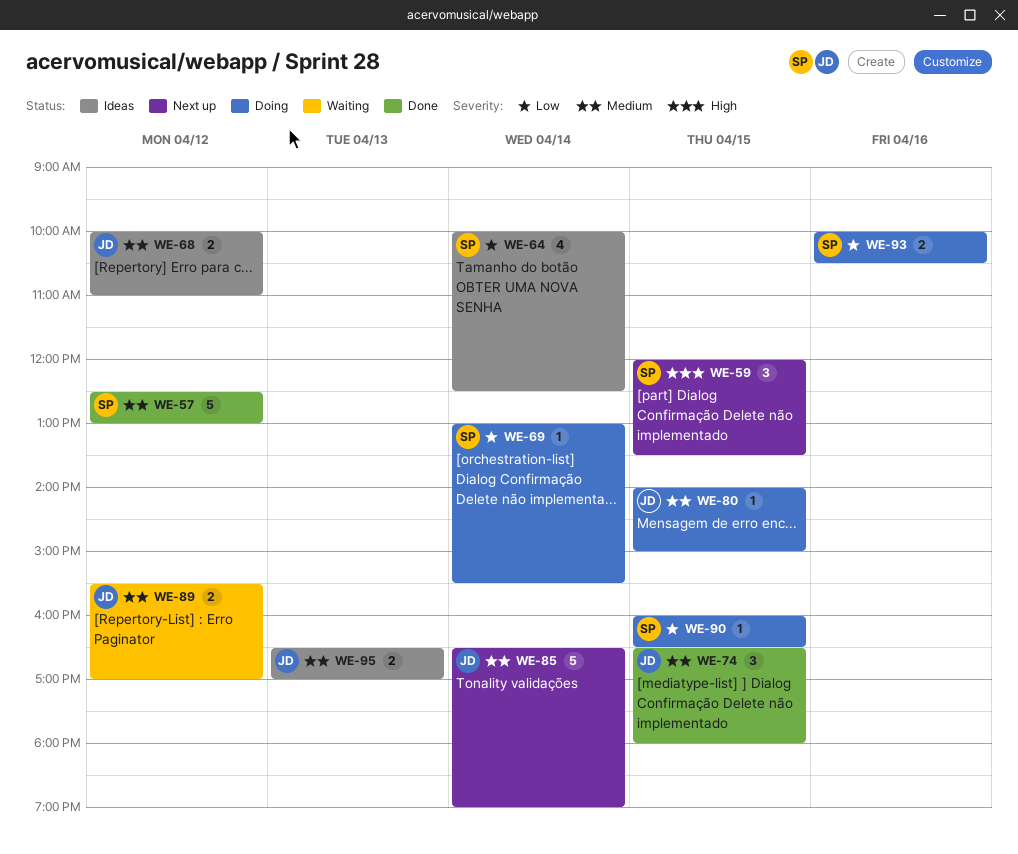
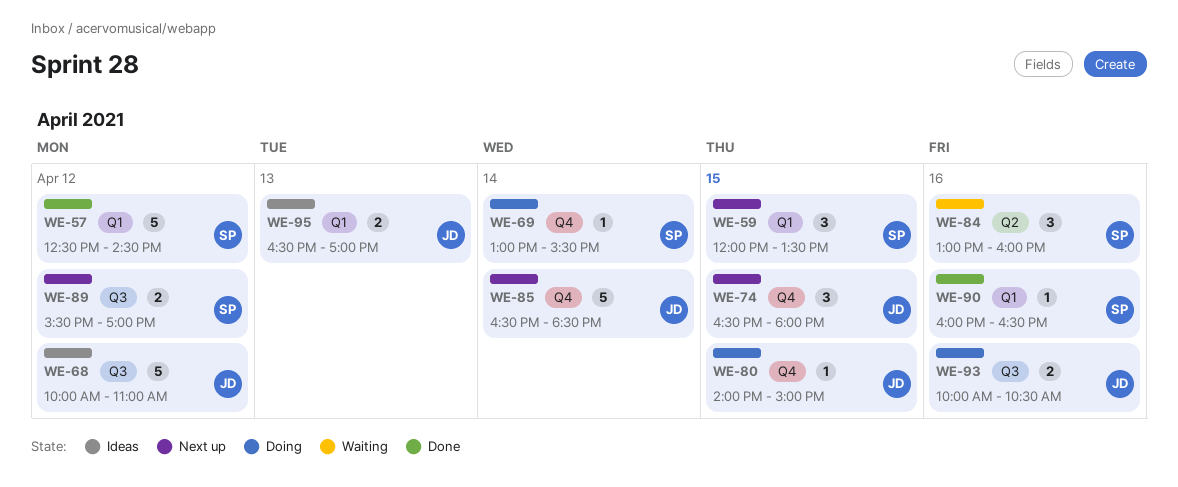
WE-57, ends: 13:00 -> 14:30
WE-64: present -> none
WE-68, estimate: 2 -> 5
WE-74, status: Done -> Next up
WE-84: none -> present
WE-85, ends: 19:00 -> 18:30
WE-89, status: Waiting -> Next up
WE-89, owner: JD -> SP
WE-90, status: Doing -> Done
WE-90, day: Apr 15 -> Apr 16
WE-93, owner: SP -> JD

